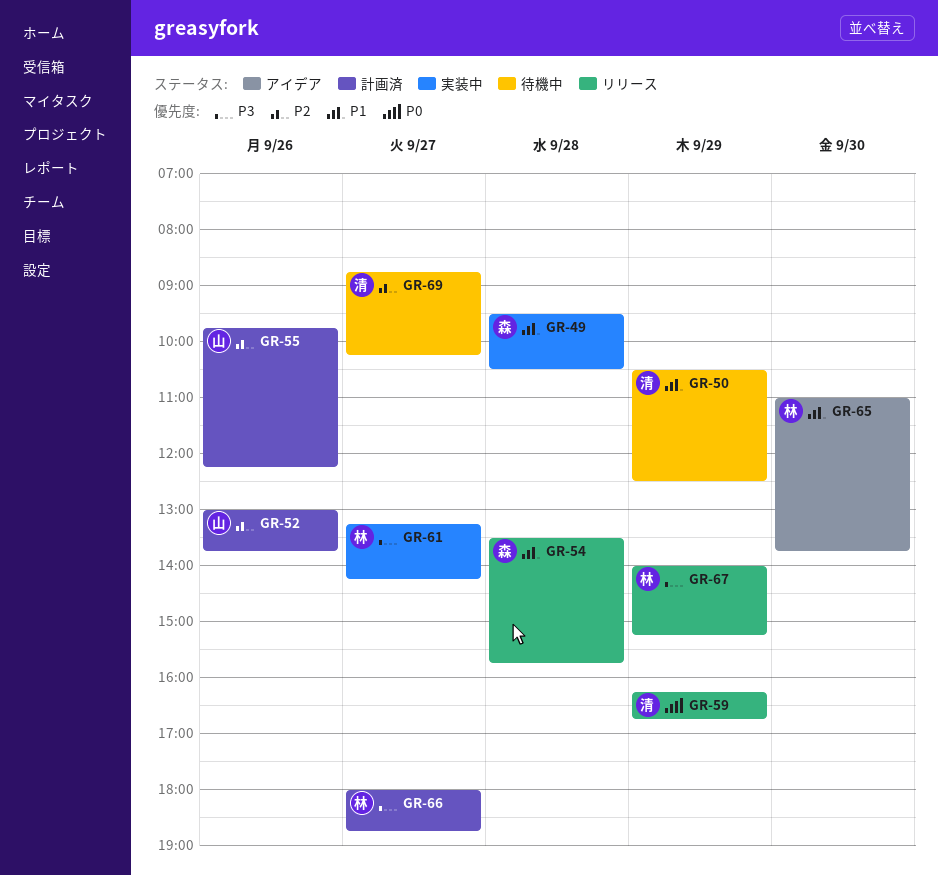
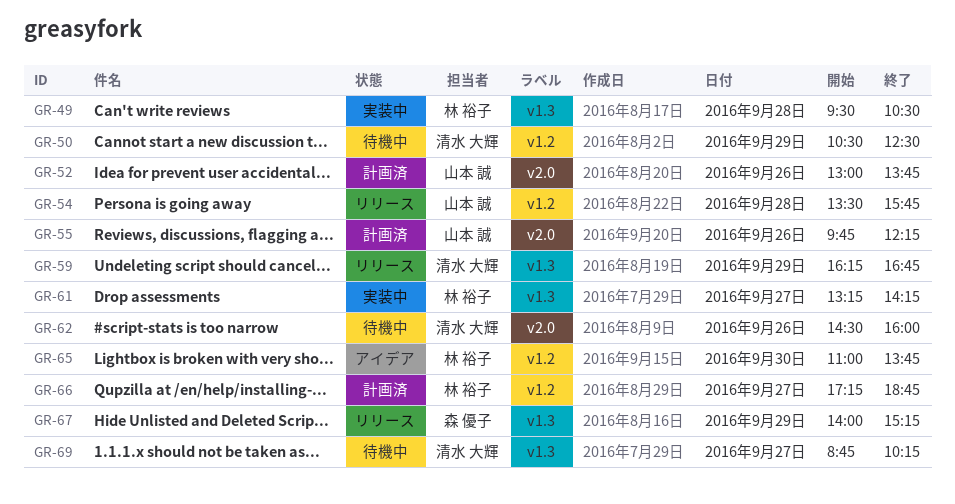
GR-49, owner: 森 優子 -> 林 裕子
GR-54, owner: 森 優子 -> 山本 誠
GR-62: none -> present
GR-66, begins: 18:00 -> 17:15
GR-67, owner: 林 裕子 -> 森 優子

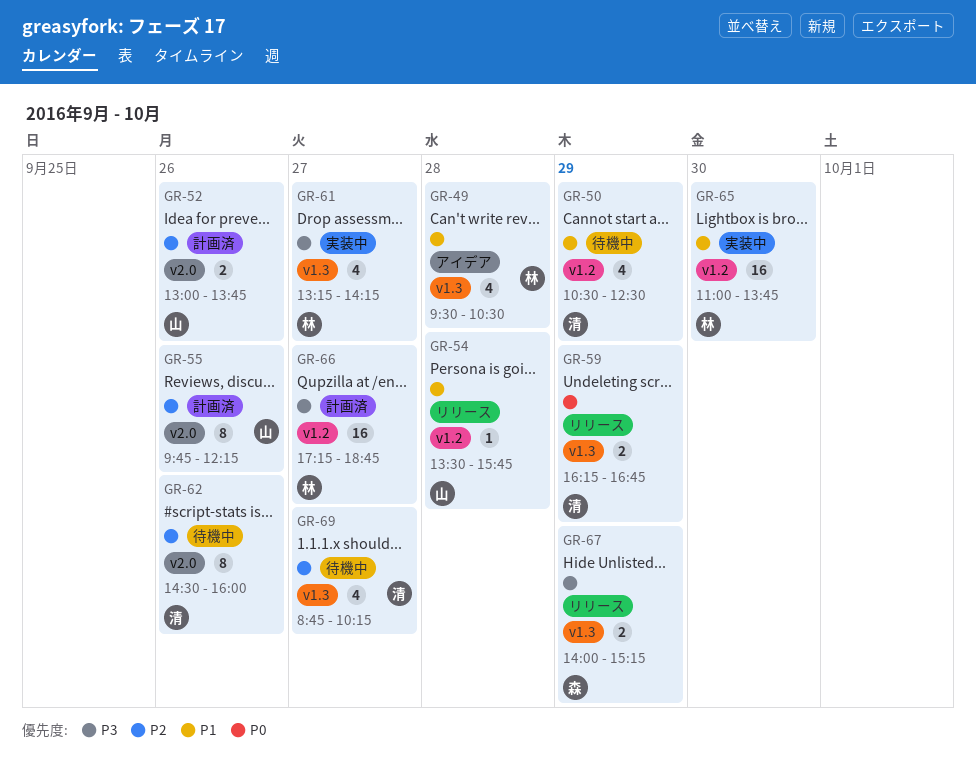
GR-49, status: 実装中 -> アイデア
GR-65, status: アイデア -> 実装中

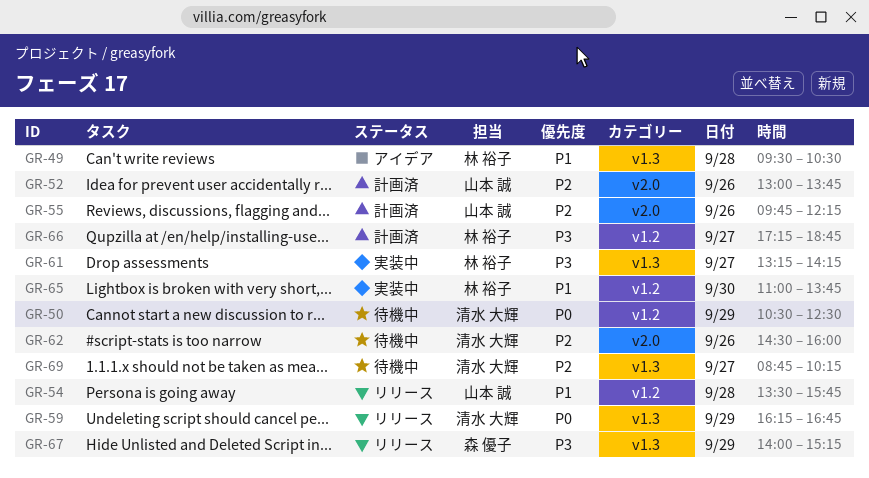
GR-50, priority: P1 -> P0

